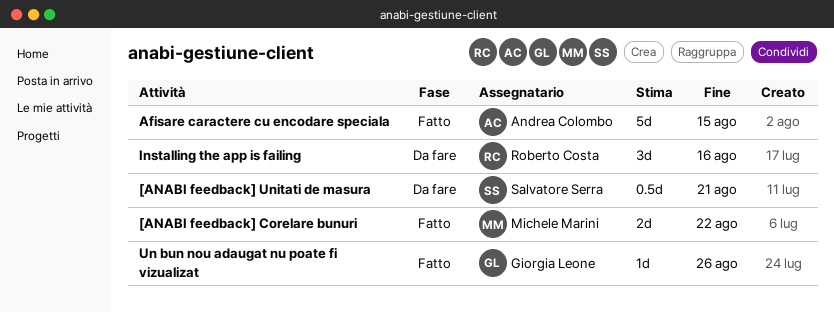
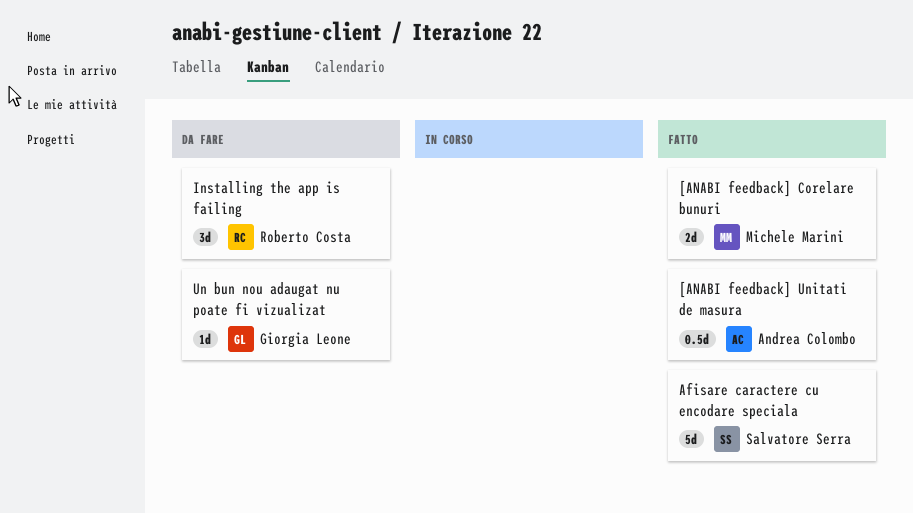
[ANABI feedback] Unitati de masura, status: Da fare -> Fatto
[ANABI feedback] Unitati de masura, owner: Salvatore Serra -> Andrea Colombo
Afisare caractere cu encodare speciala, owner: Andrea Colombo -> Salvatore Serra
Un bun nou adaugat nu poate fi vizualizat, status: Fatto -> Da fare

